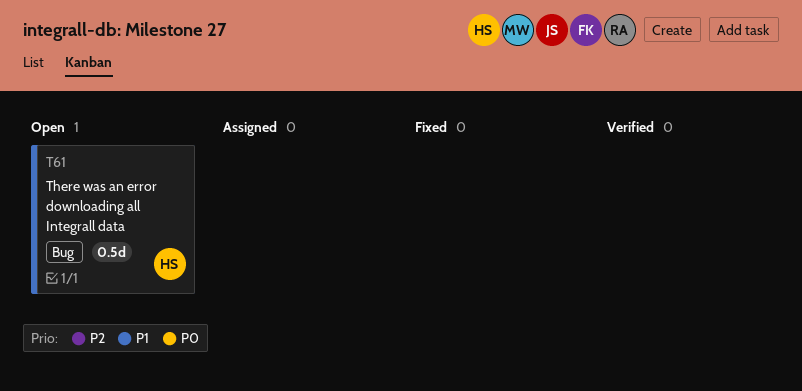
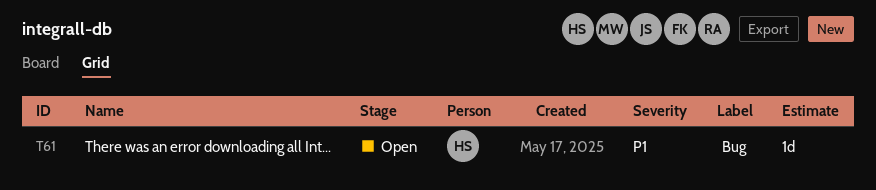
T61, estimate: 0.5d -> 1d

